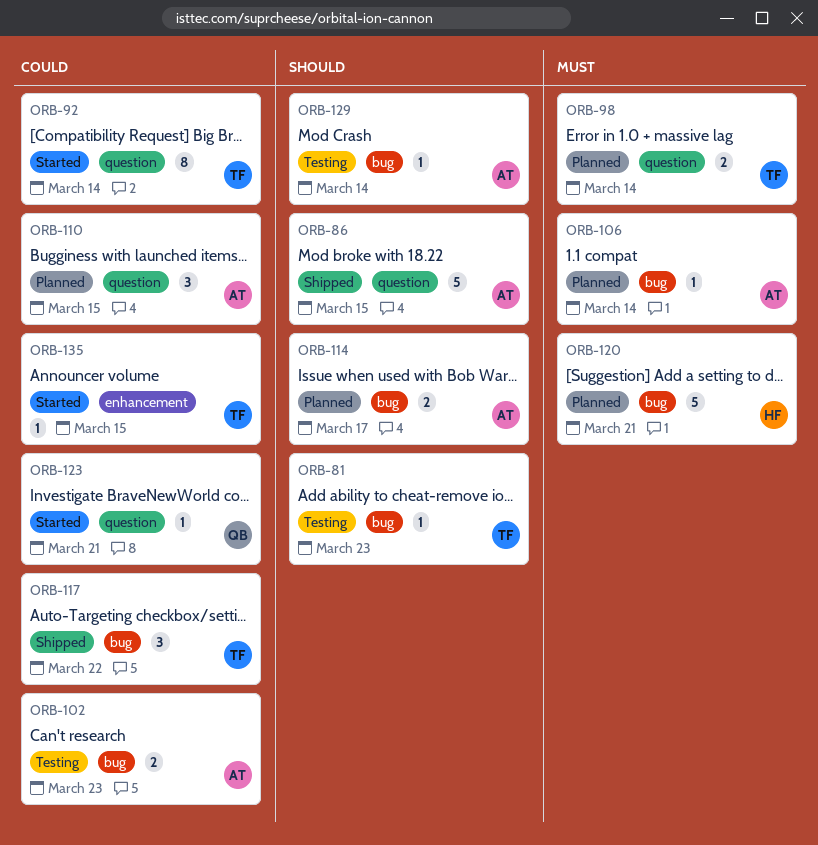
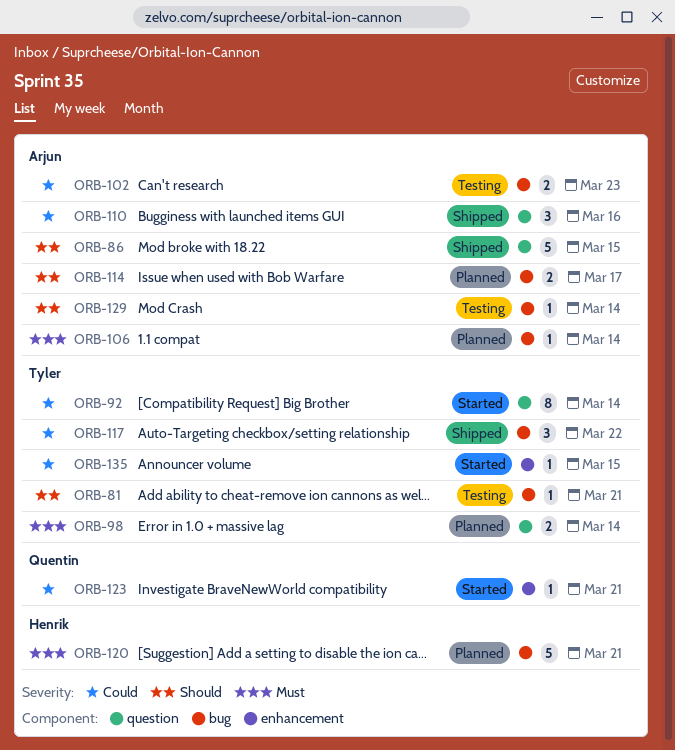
ORB-81, due: Mar 23 -> Mar 21
ORB-110, status: Planned -> Shipped
ORB-110, due: Mar 15 -> Mar 16
ORB-123, label: question -> enhancement

